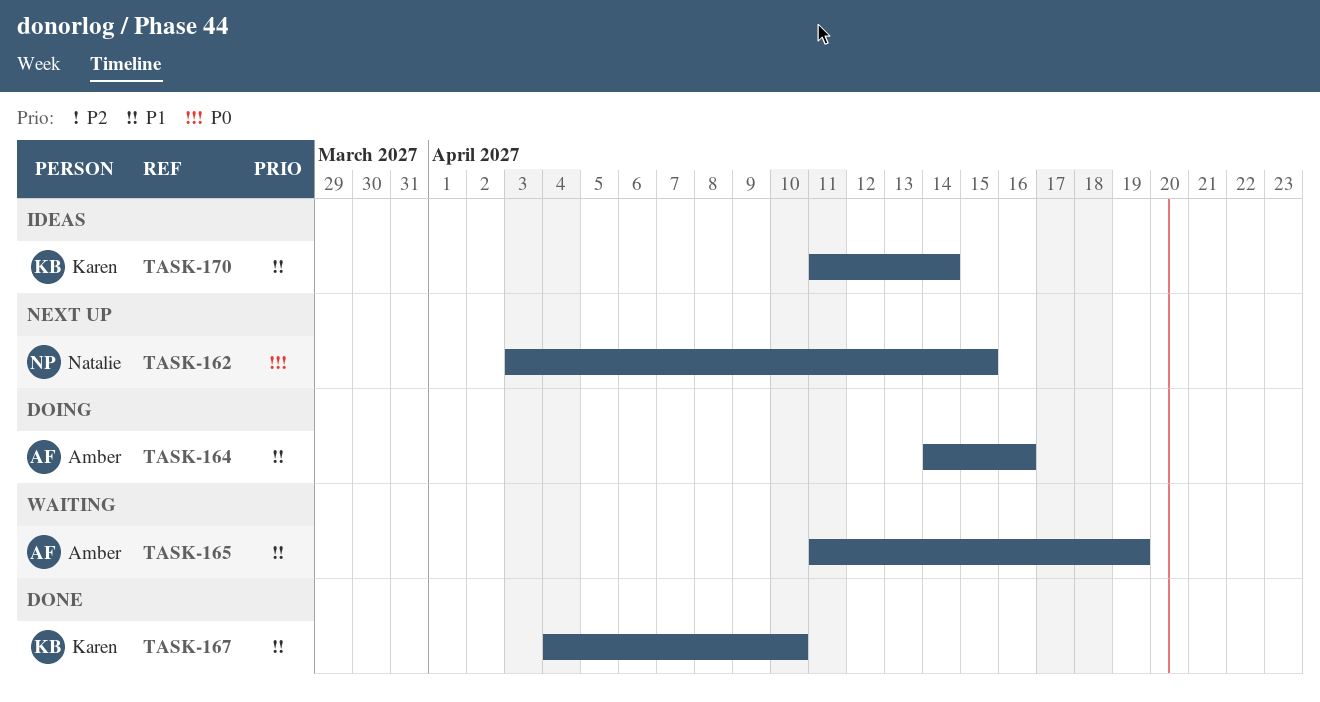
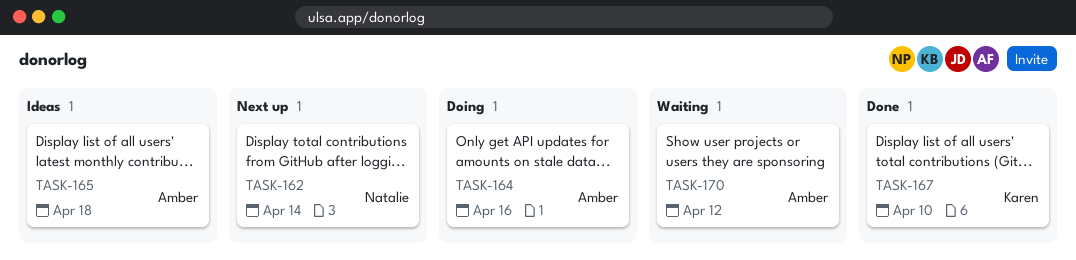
TASK-162, due: Apr 15 -> Apr 14
TASK-165, status: Waiting -> Ideas
TASK-165, due: Apr 19 -> Apr 18
TASK-170, status: Ideas -> Waiting
TASK-170, owner: Karen -> Amber
TASK-170, due: Apr 14 -> Apr 12

